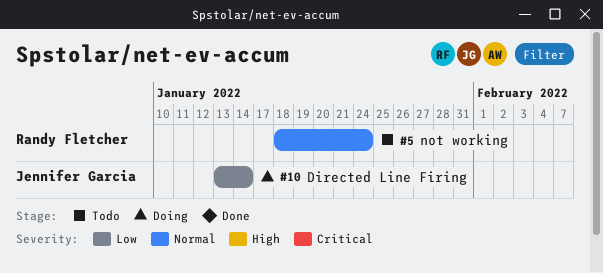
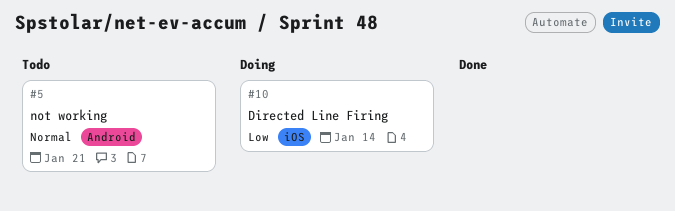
#5, due: Jan 24 -> Jan 21

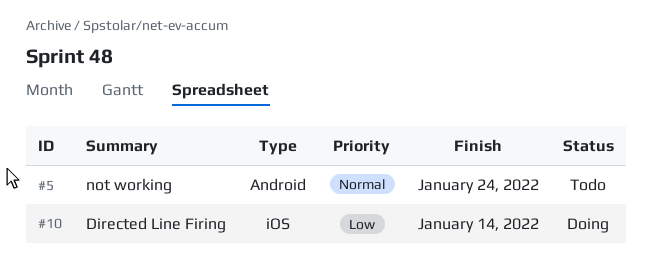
#5, due: Jan 21 -> Jan 24

